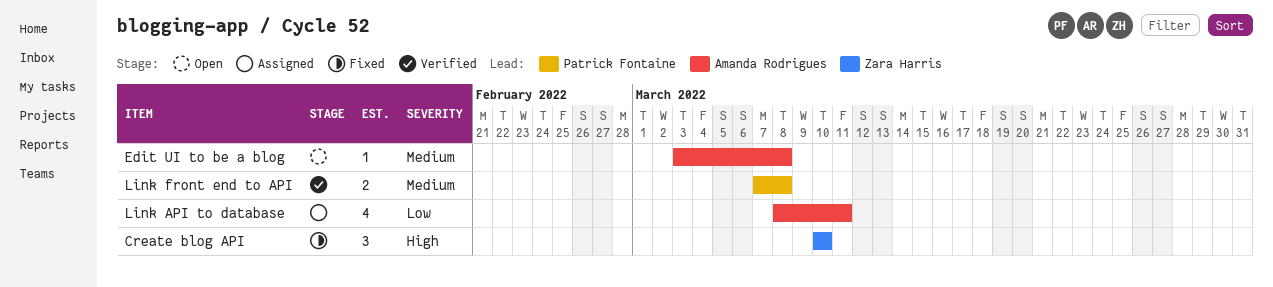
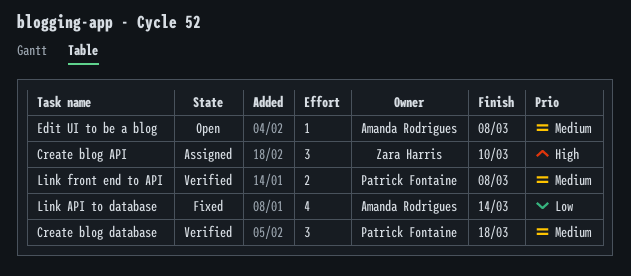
Create blog API, status: Fixed -> Assigned
Create blog database: none -> present
Link API to database, status: Assigned -> Fixed
Link API to database, due: Mar 11 -> Mar 14

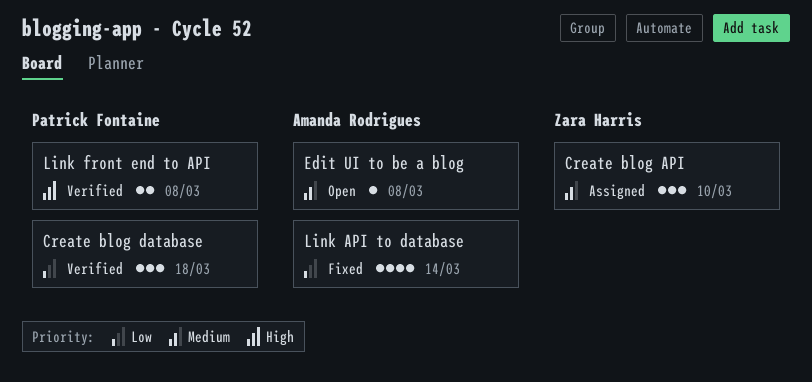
Create blog API, priority: High -> Medium
Create blog database, priority: Medium -> Low
Link front end to API, priority: Medium -> High

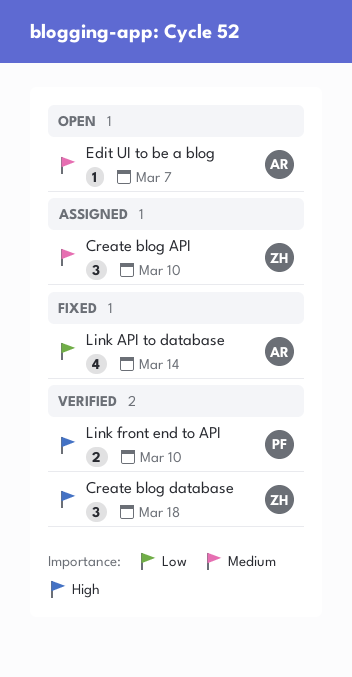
Create blog database, owner: Patrick Fontaine -> Zara Harris
Create blog database, priority: Low -> High
Edit UI to be a blog, due: Mar 8 -> Mar 7
Link front end to API, due: Mar 8 -> Mar 10

